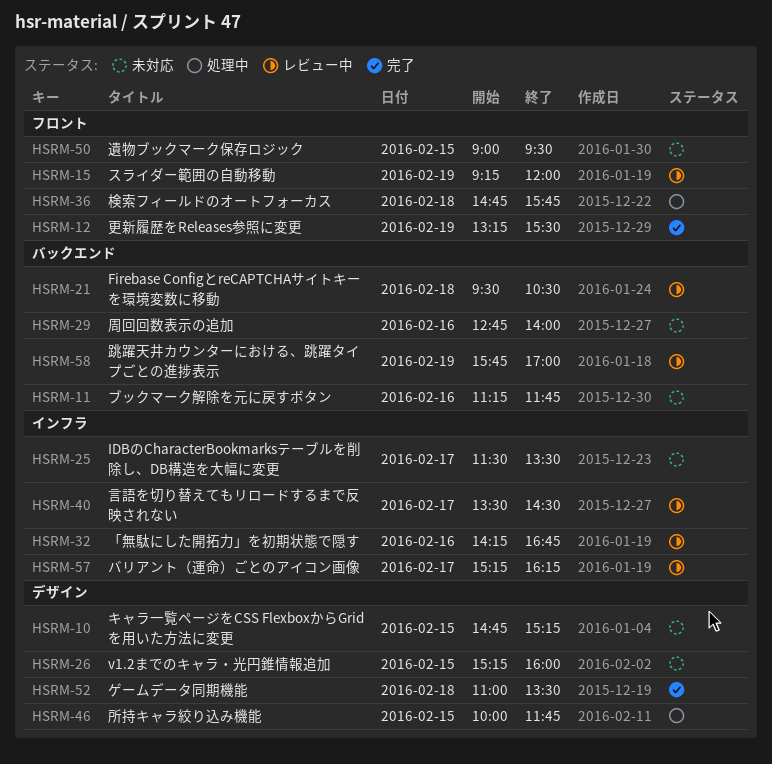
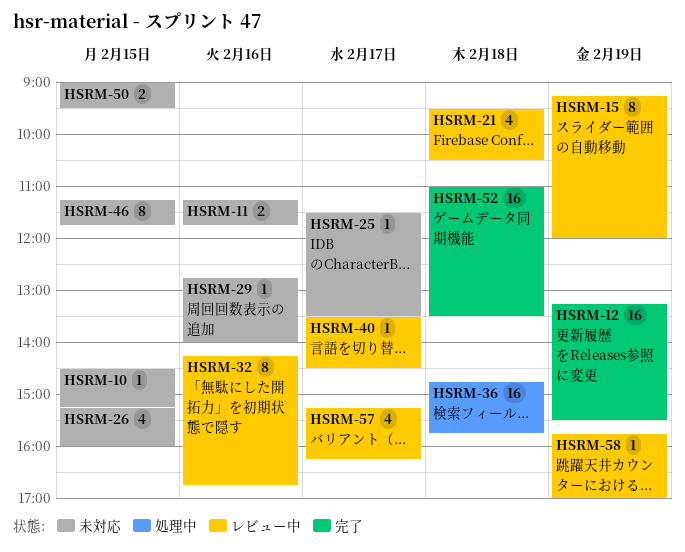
HSRM-10, begins: 14:45 -> 14:30
HSRM-46, status: 処理中 -> 未対応
HSRM-46, begins: 10:00 -> 11:15

